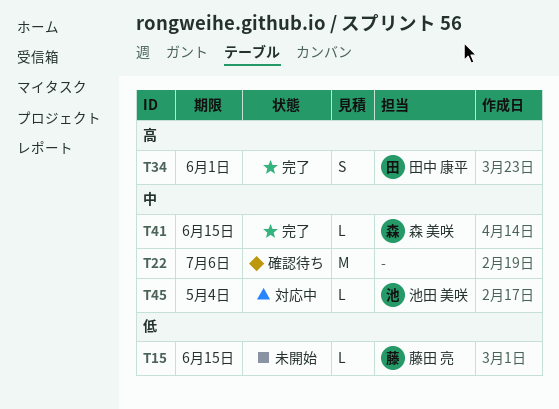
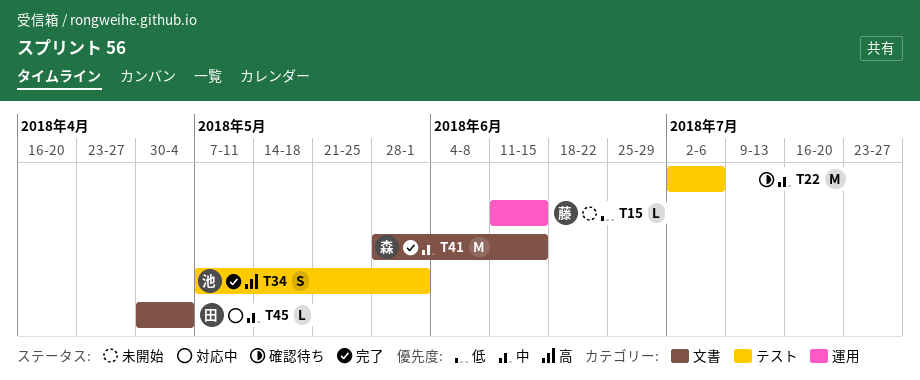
T34, owner: 田中 康平 -> 池田 美咲
T41, estimate: L -> M
T45, owner: 池田 美咲 -> 田中 康平

